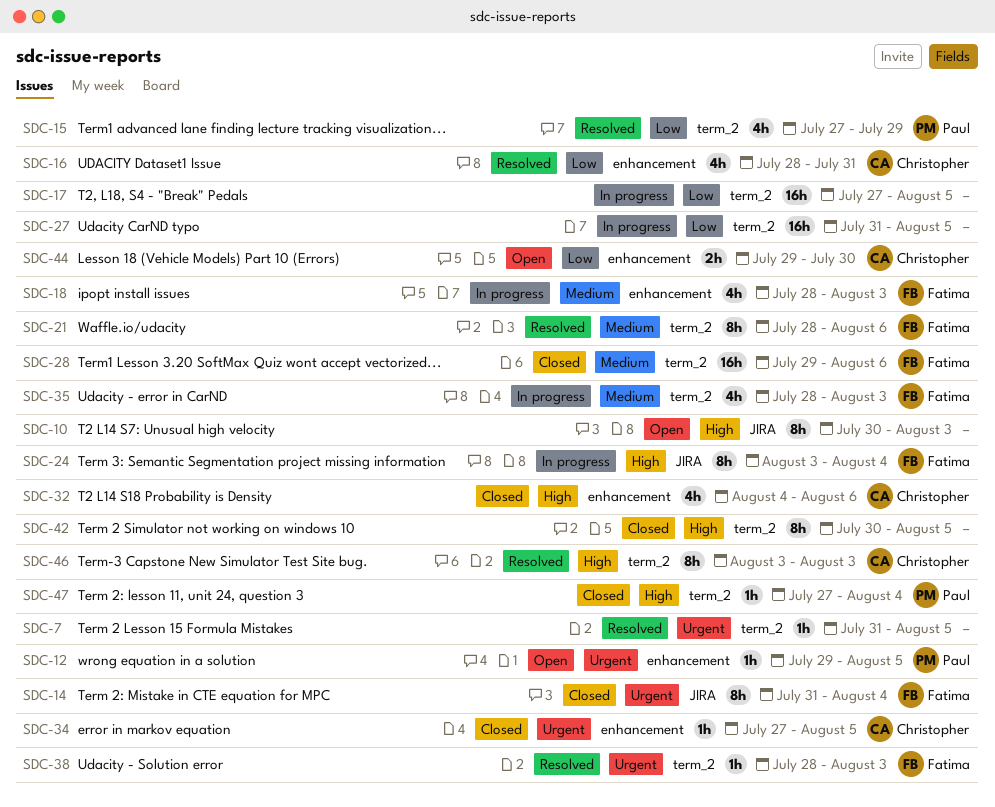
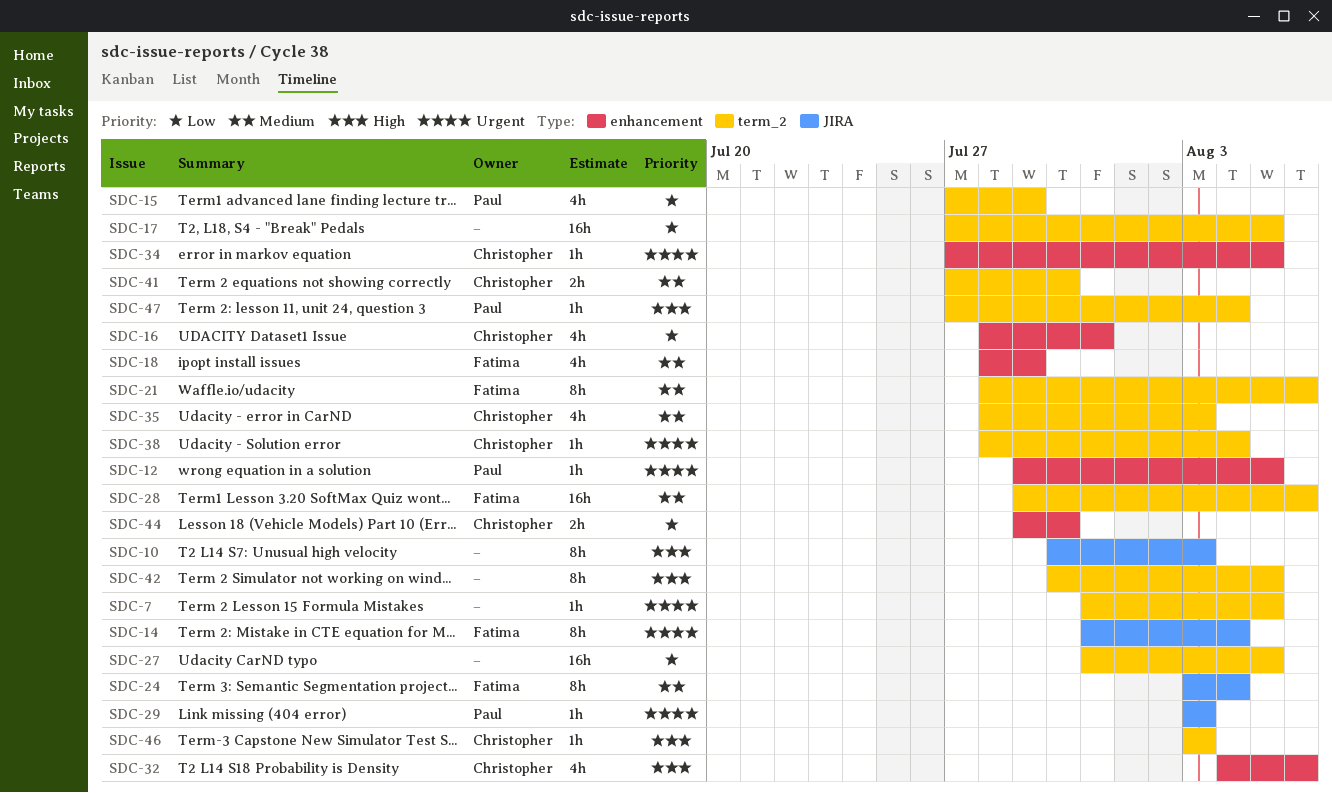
SDC-18, due: Aug 3 -> Jul 29
SDC-24, priority: High -> Medium
SDC-29: none -> present
SDC-35, owner: Fatima -> Christopher
SDC-38, owner: Fatima -> Christopher
SDC-38, due: Aug 3 -> Aug 4
SDC-41: none -> present
SDC-46, estimate: 8h -> 1h

